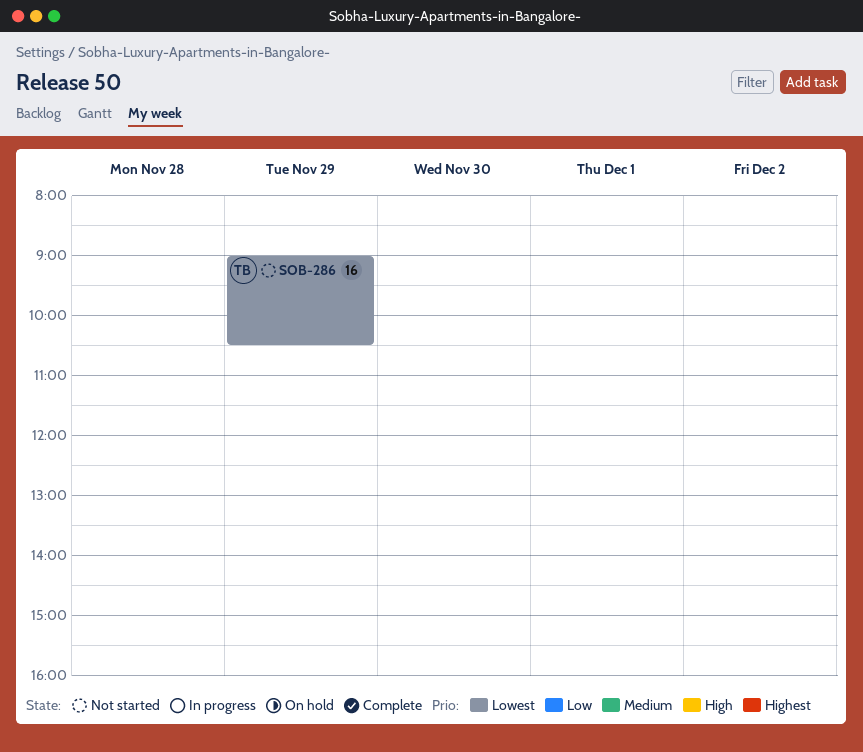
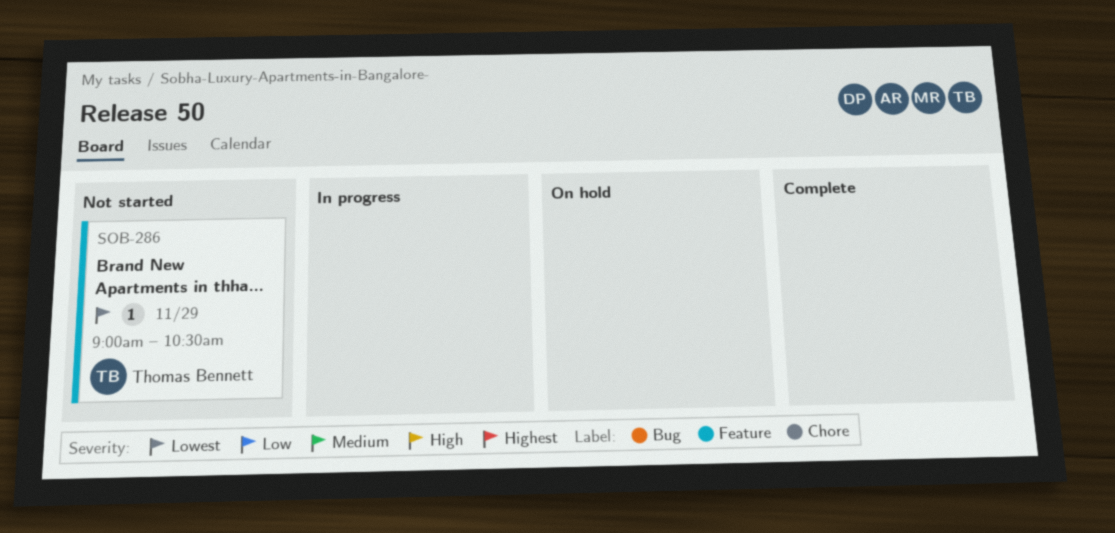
SOB-286, estimate: 16 -> 1

